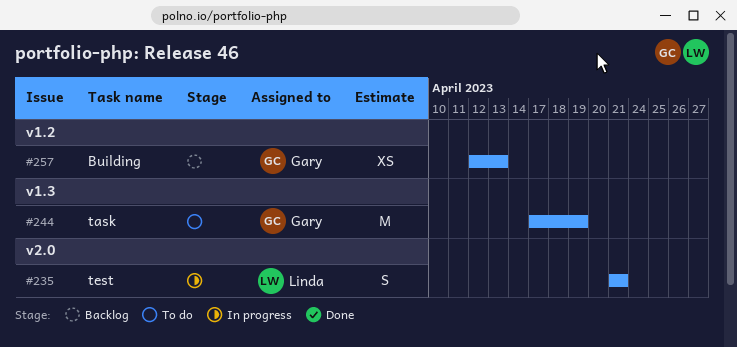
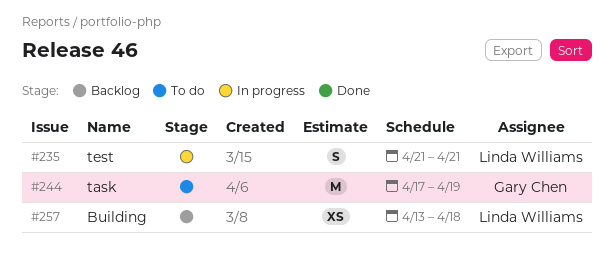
#257, owner: Gary Chen -> Linda Williams
#257, start: Apr 12 -> Apr 13
#257, due: Apr 13 -> Apr 18

